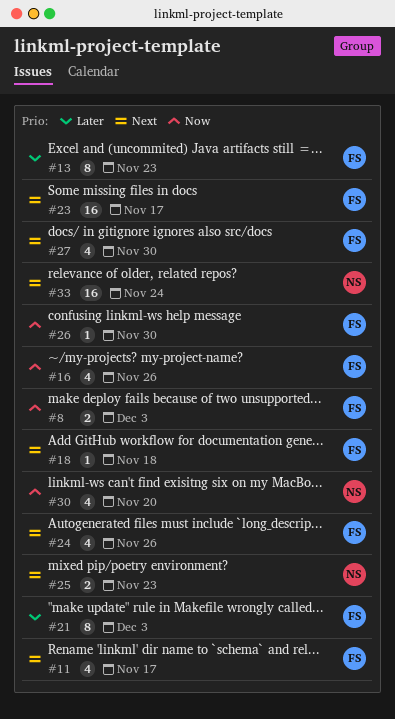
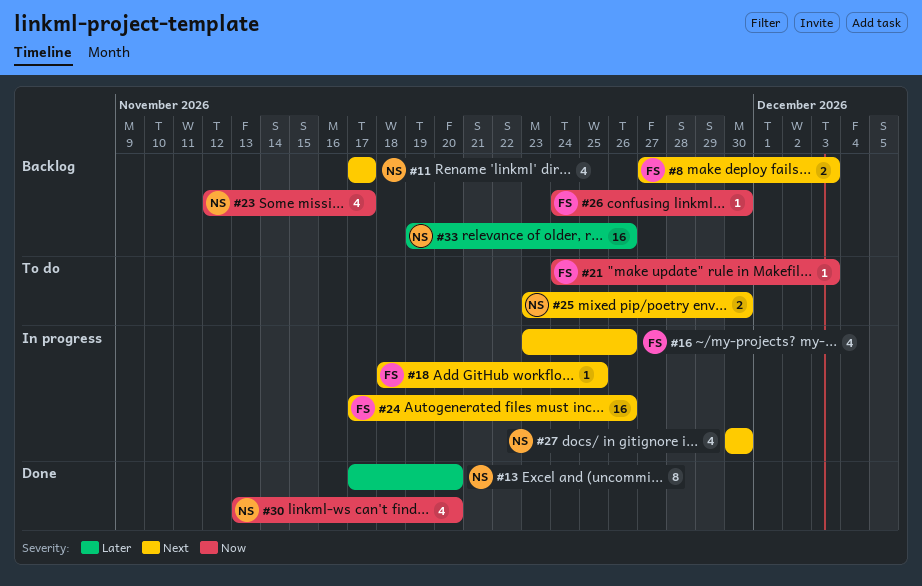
#8, priority: Now -> Next
#11, owner: FS -> NS
#13, owner: FS -> NS
#13, due: Nov 23 -> Nov 20
#16, priority: Now -> Next
#18, due: Nov 18 -> Nov 25
#21, priority: Later -> Now
#21, estimate: 8 -> 1
#23, owner: FS -> NS
#23, priority: Next -> Now
#23, estimate: 16 -> 4
#24, estimate: 4 -> 16
#25, due: Nov 23 -> Nov 30
#27, owner: FS -> NS
#33, priority: Next -> Later
#33, due: Nov 24 -> Nov 26

